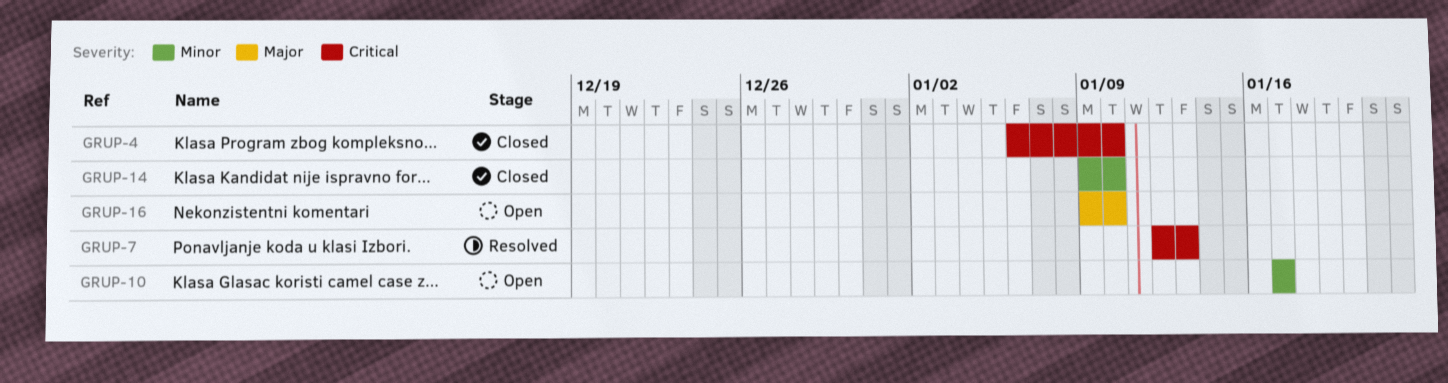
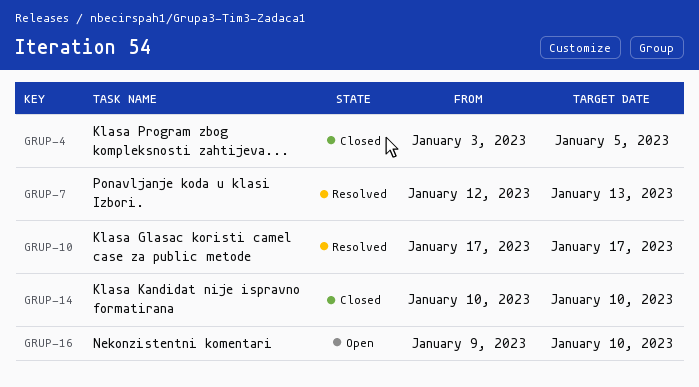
GRUP-4, start: Jan 6 -> Jan 3
GRUP-4, due: Jan 10 -> Jan 5
GRUP-10, status: Open -> Resolved
GRUP-14, start: Jan 9 -> Jan 10

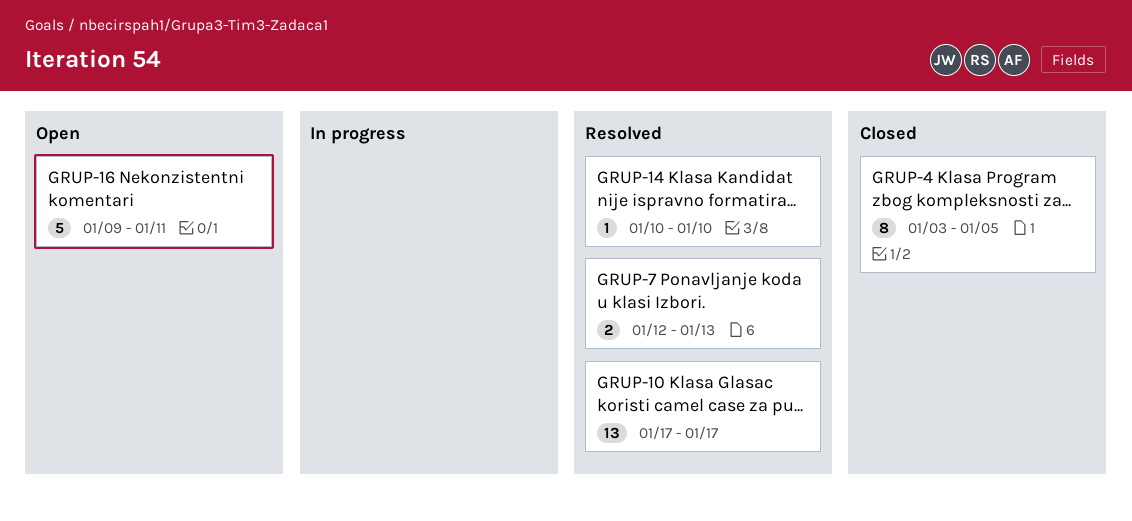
GRUP-14, status: Closed -> Resolved
GRUP-16, due: Jan 10 -> Jan 11

